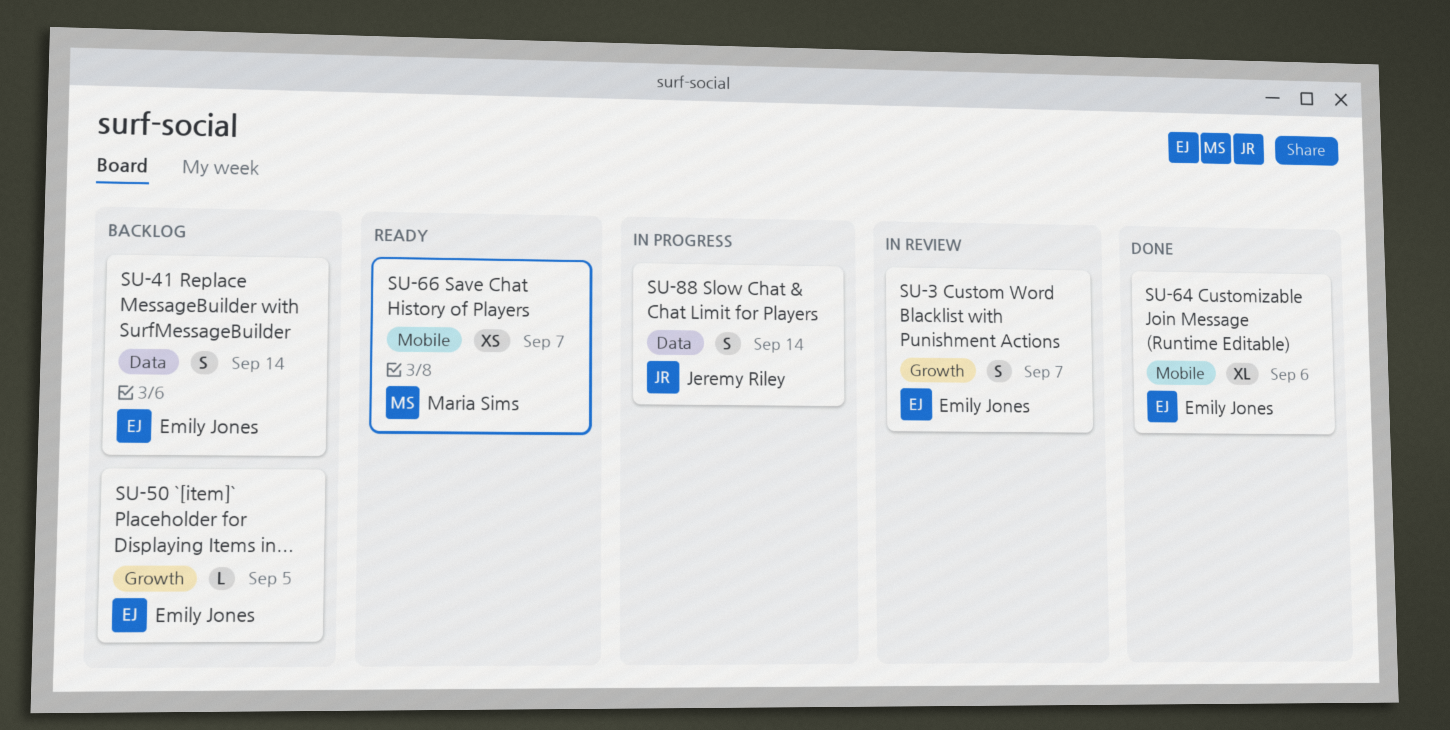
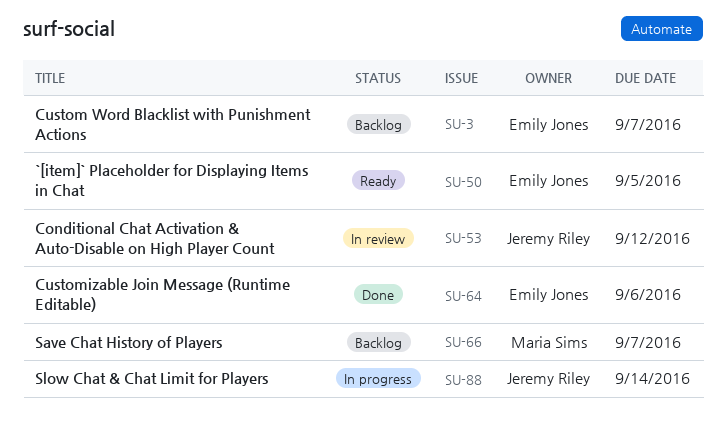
SU-3, status: In review -> Backlog
SU-41: present -> none
SU-50, status: Backlog -> Ready
SU-53: none -> present
SU-66, status: Ready -> Backlog

